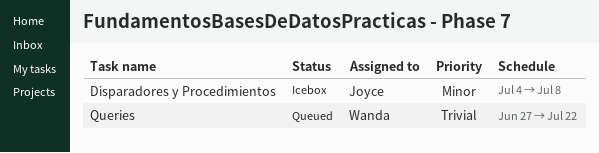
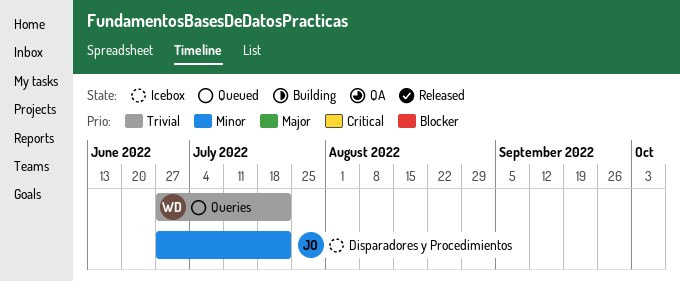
Disparadores y Procedimientos, start: Jul 4 -> Jun 27
Disparadores y Procedimientos, due: Jul 8 -> Jul 22

